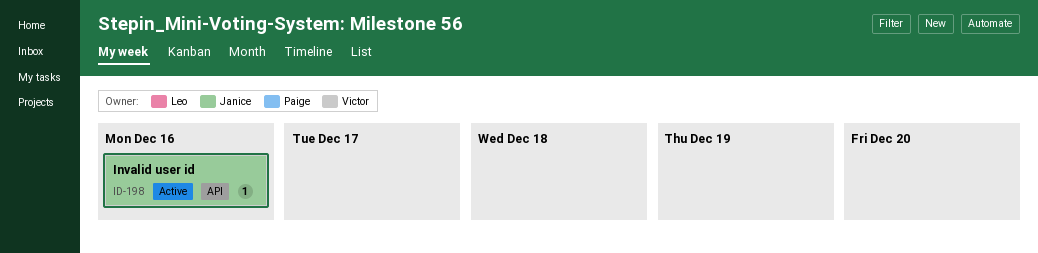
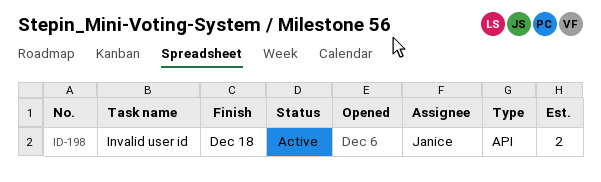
ID-198, estimate: 1 -> 2
ID-198, due: Dec 16 -> Dec 18

